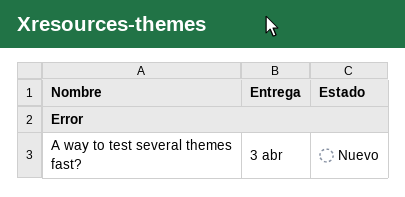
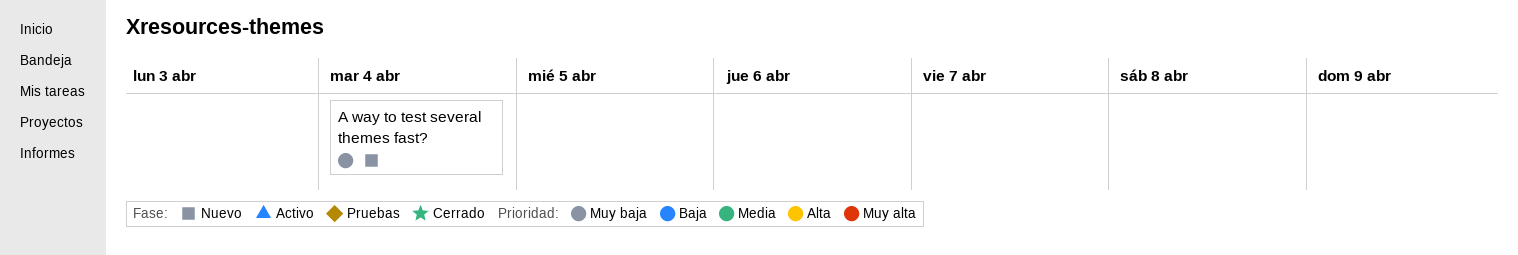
A way to test several themes fast?, due: Apr 3 -> Apr 4

